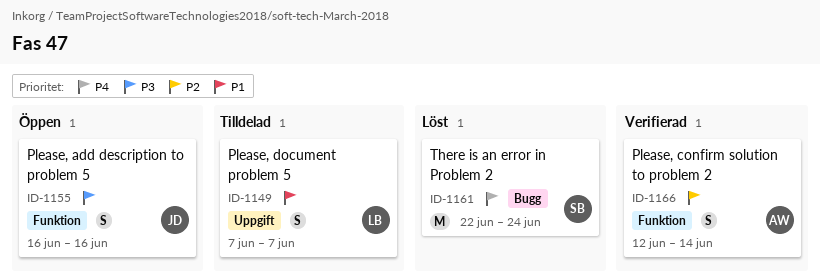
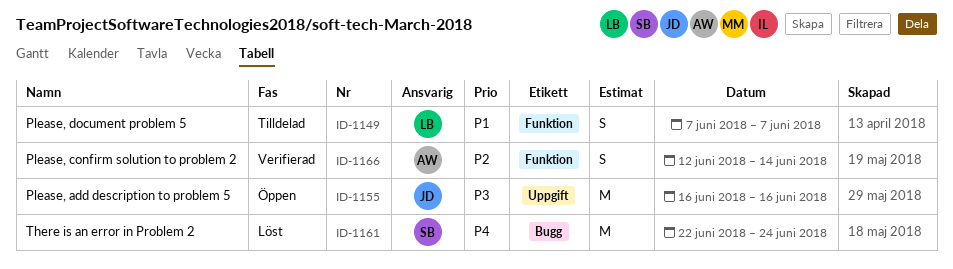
ID-1149, label: Uppgift -> Funktion
ID-1155, label: Funktion -> Uppgift
ID-1155, estimate: S -> M

